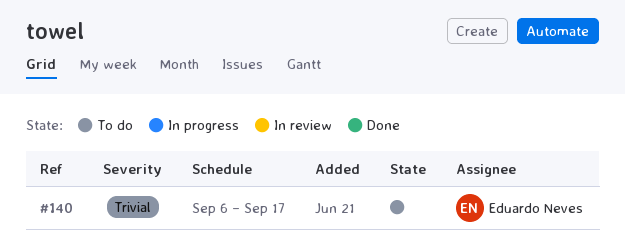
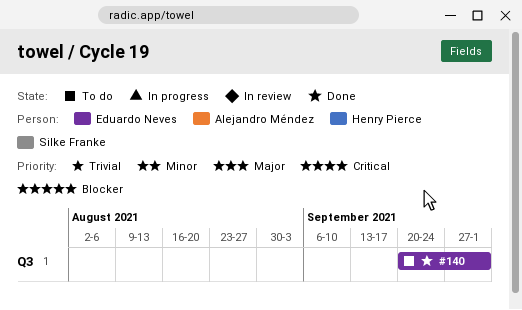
#140, start: Sep 6 -> Sep 20
#140, due: Sep 17 -> Oct 1

